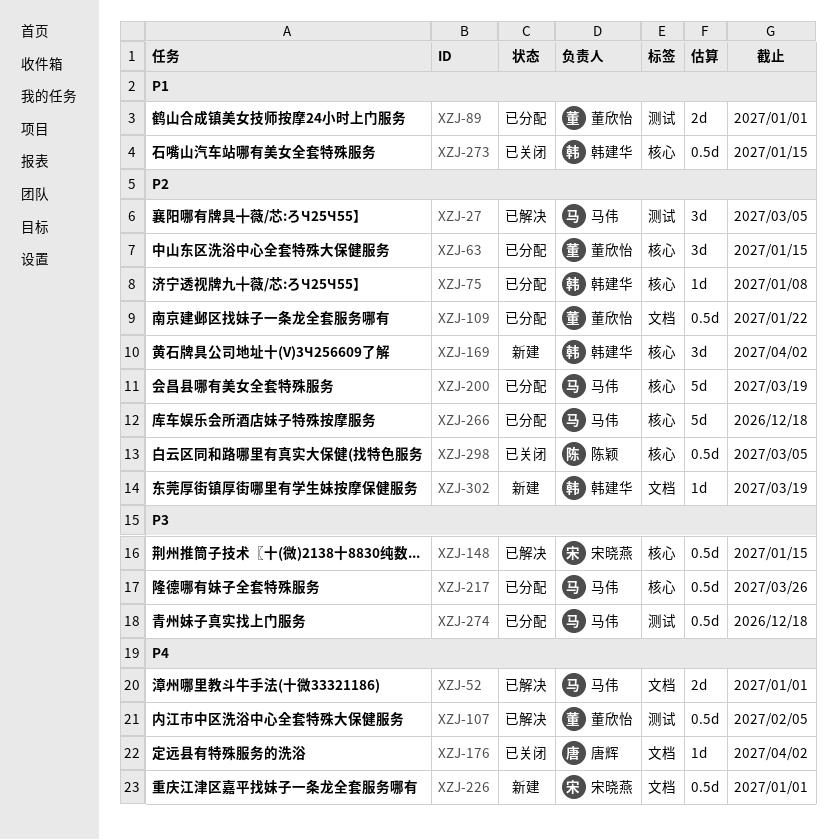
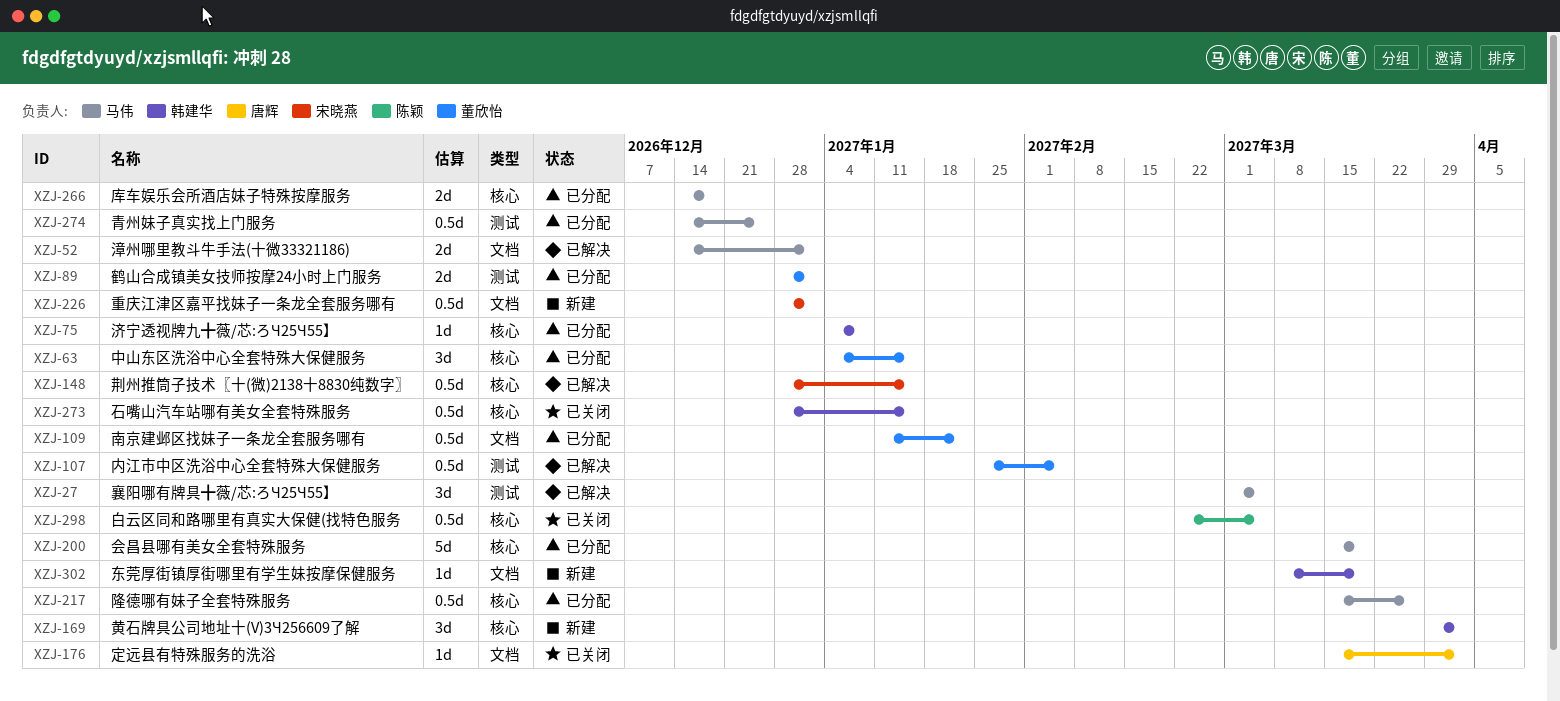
XZJ-266, estimate: 5d -> 2d
XZJ-274, due: Dec 18 -> Dec 25

